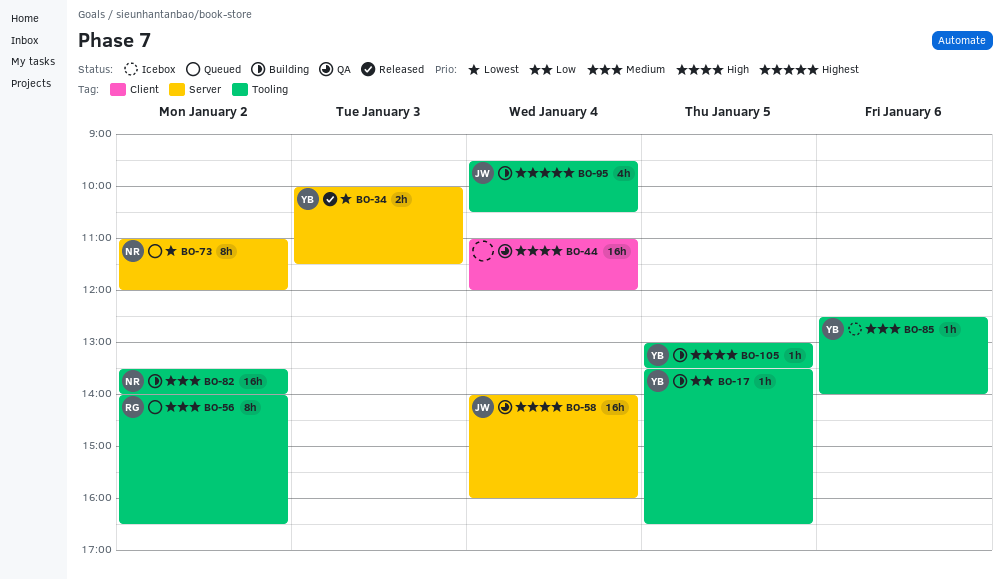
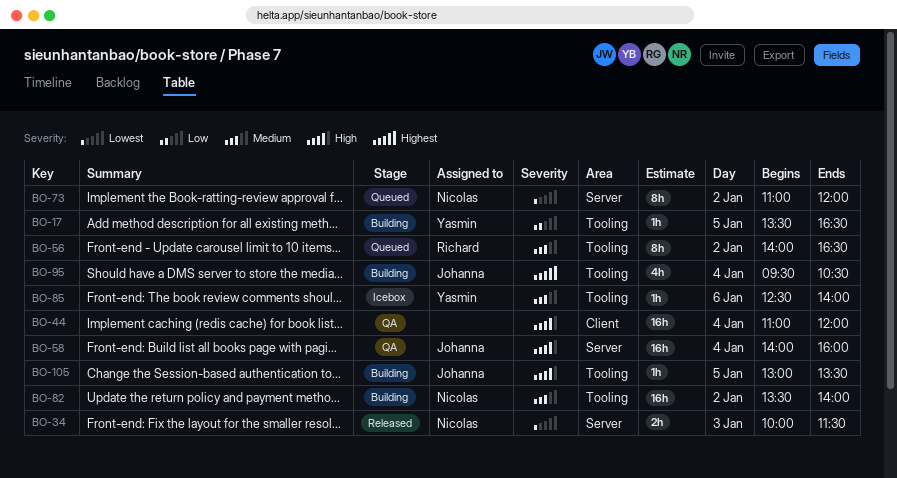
BO-34, owner: Yasmin -> Nicolas
BO-105, owner: Yasmin -> Johanna

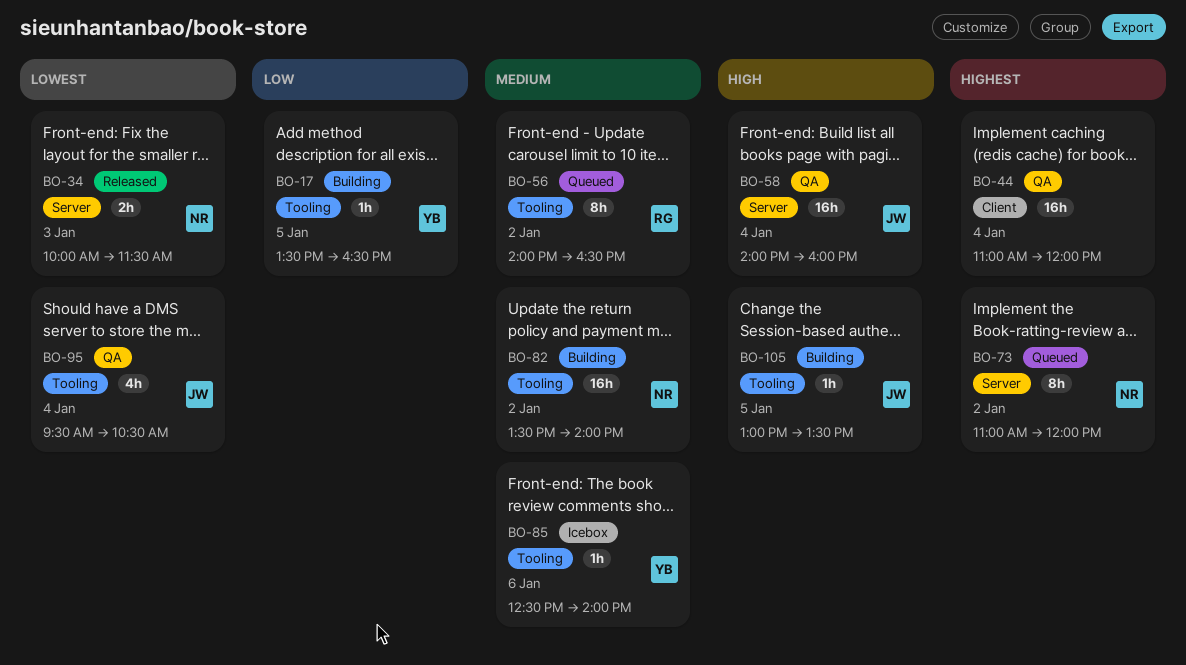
BO-44, priority: High -> Highest
BO-73, priority: Lowest -> Highest
BO-95, status: Building -> QA
BO-95, priority: Highest -> Lowest

